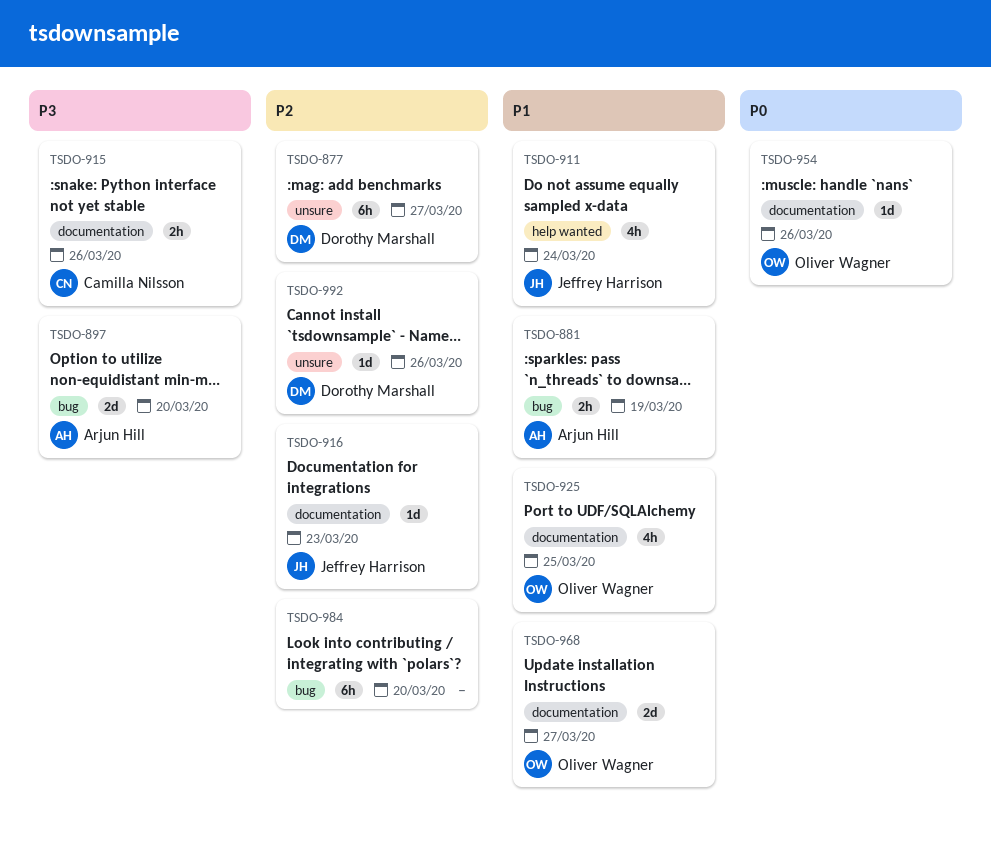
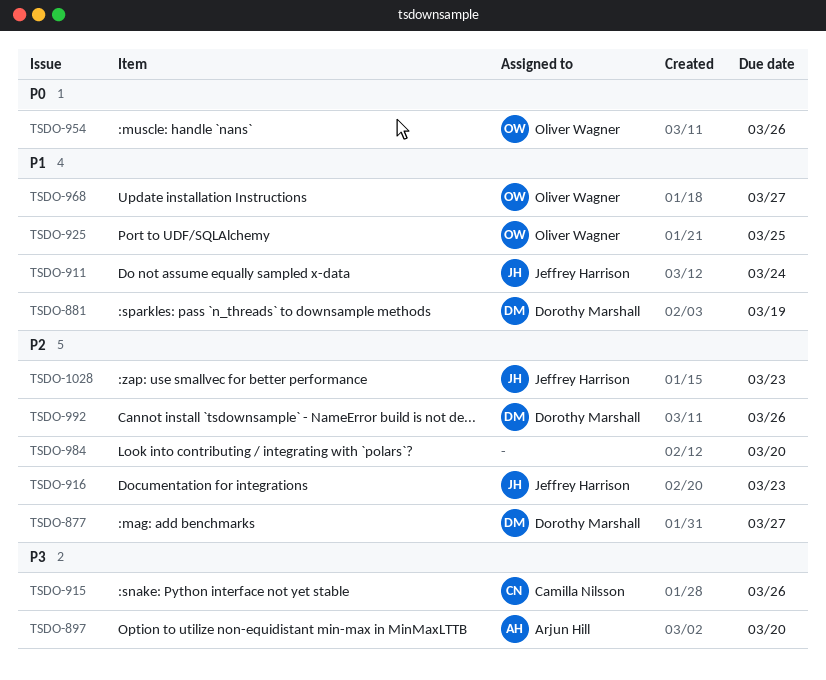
TSDO-881, owner: Arjun Hill -> Dorothy Marshall
TSDO-1028: none -> present

